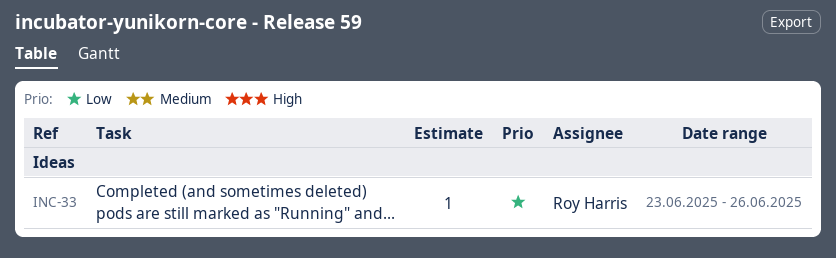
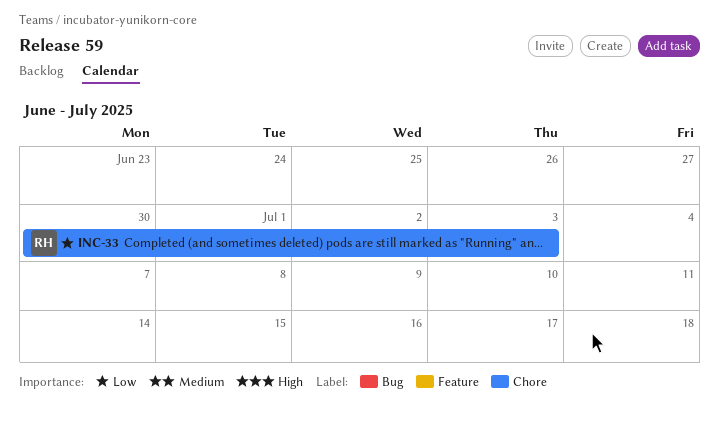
INC-33, start: Jun 23 -> Jun 30
INC-33, due: Jun 26 -> Jul 3

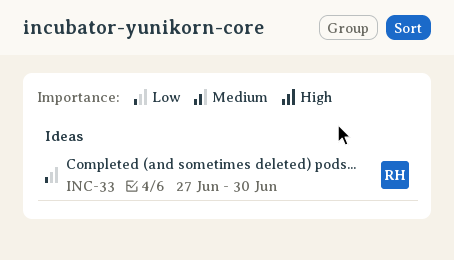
INC-33, start: Jun 30 -> Jun 27
INC-33, due: Jul 3 -> Jun 30

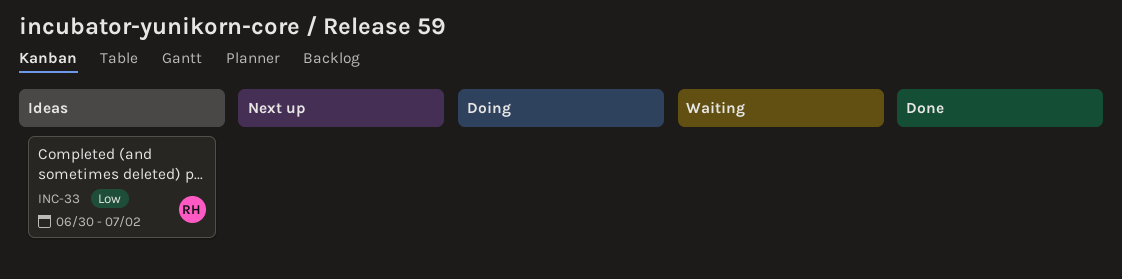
INC-33, start: Jun 27 -> Jun 30
INC-33, due: Jun 30 -> Jul 2

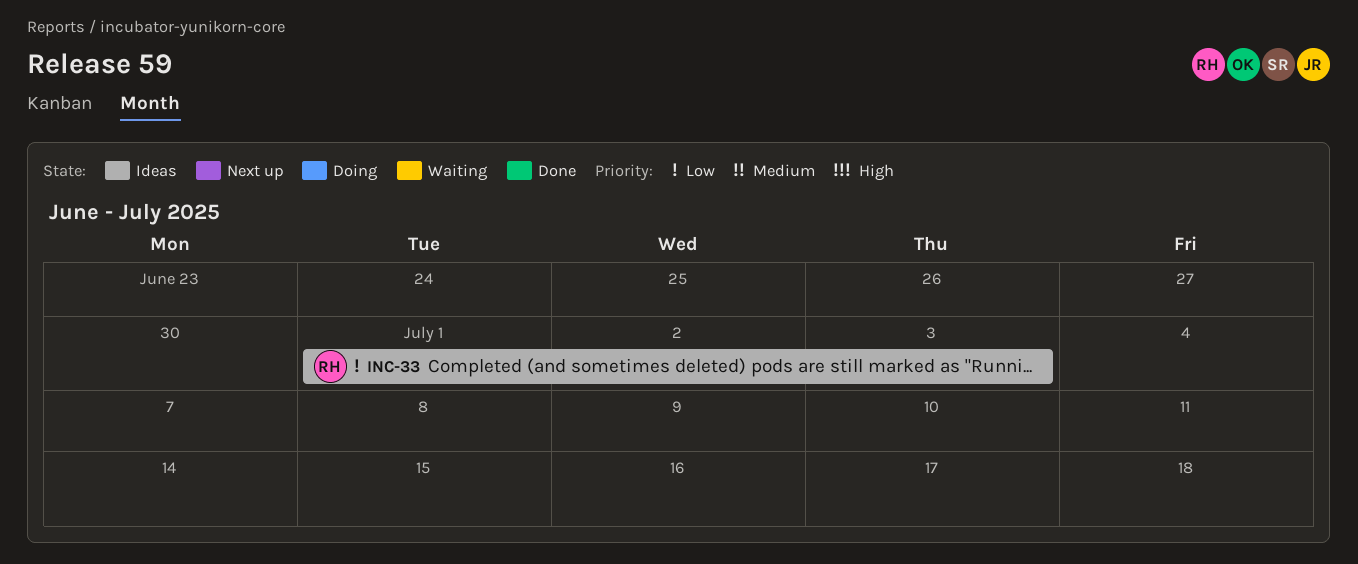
INC-33, start: Jun 30 -> Jul 1
INC-33, due: Jul 2 -> Jul 3

